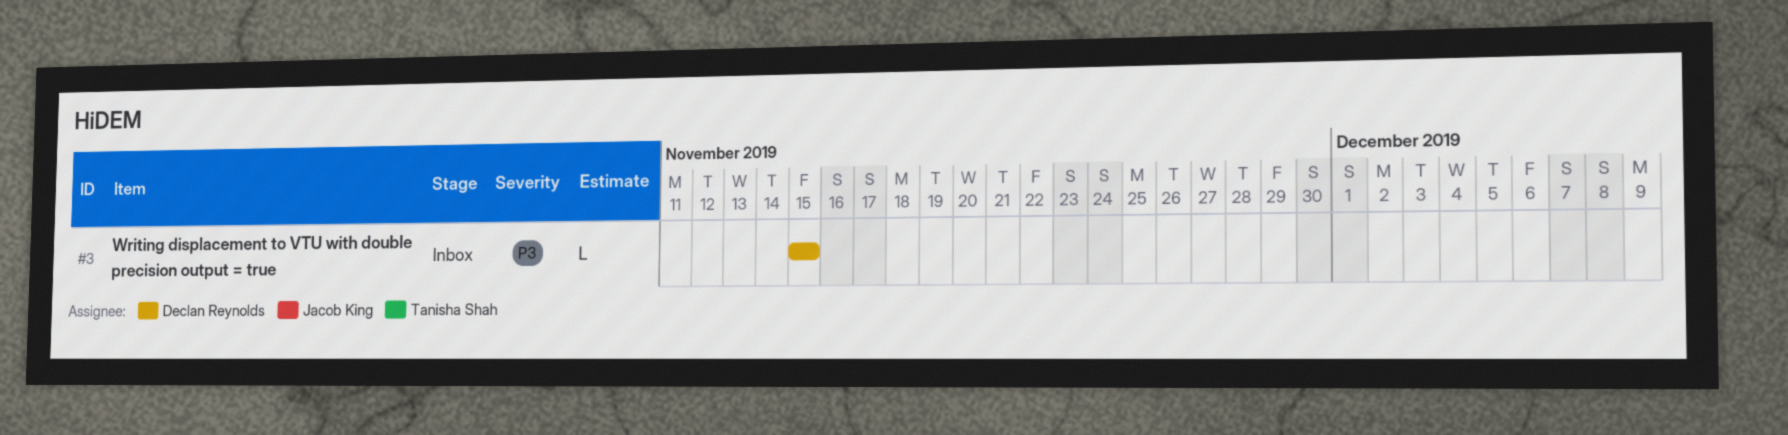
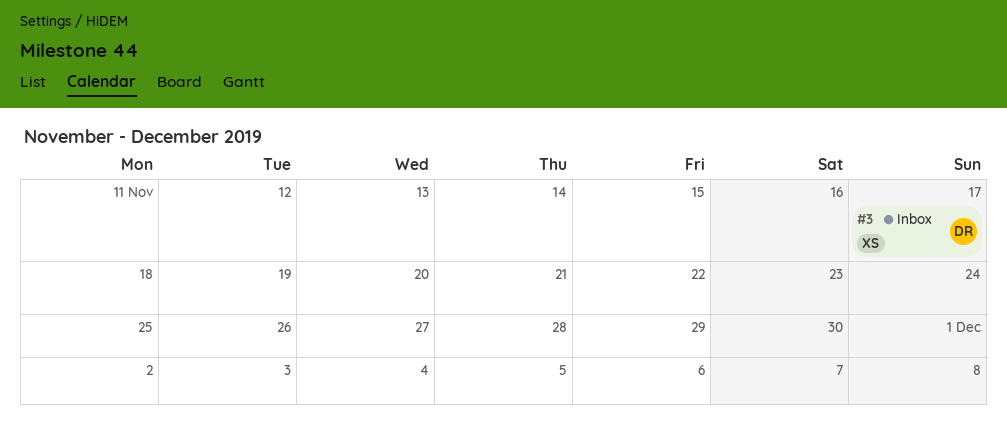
#3, estimate: L -> XS
#3, due: Nov 15 -> Nov 17

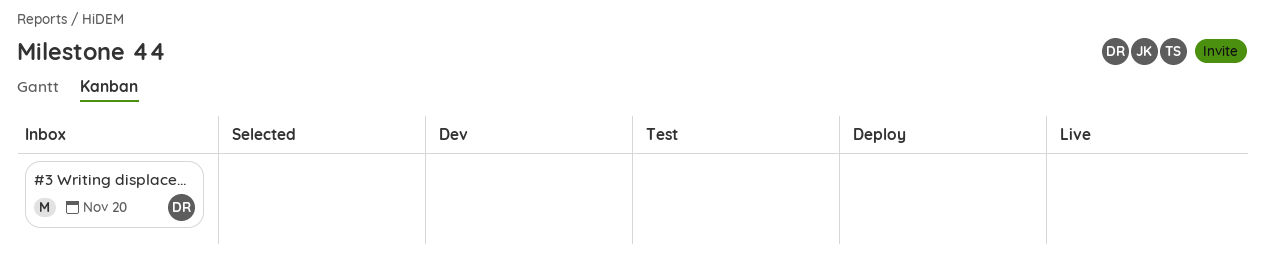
#3, estimate: XS -> M
#3, due: Nov 17 -> Nov 20

